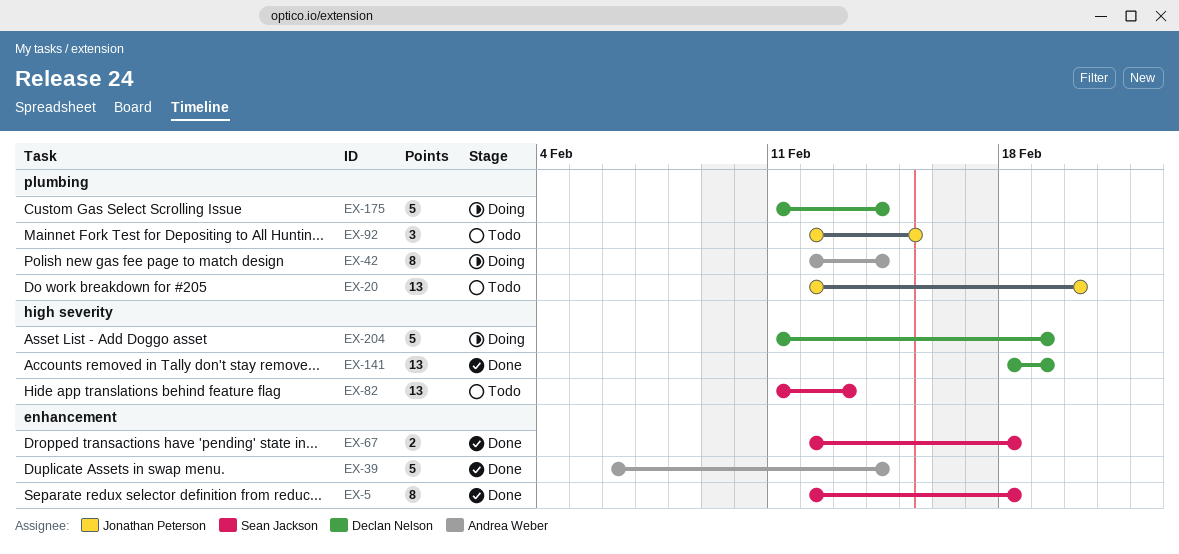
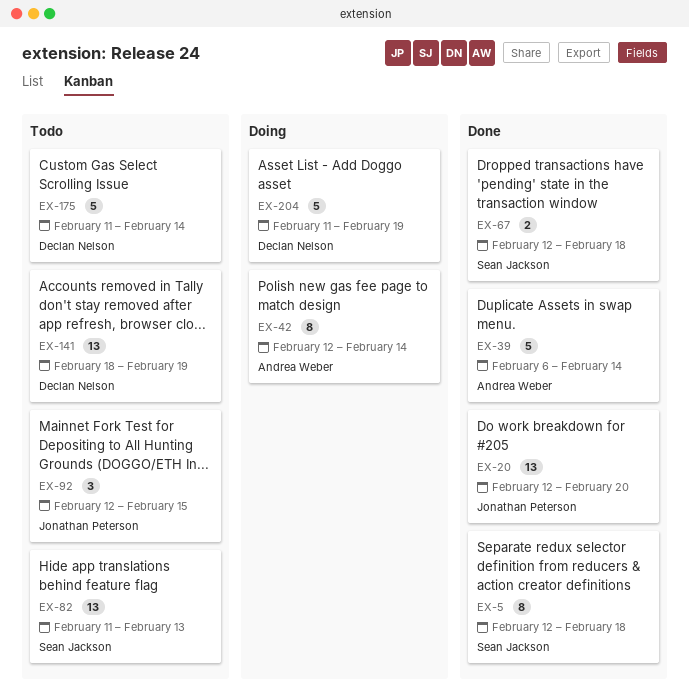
EX-20, status: Todo -> Done
EX-141, status: Done -> Todo
EX-175, status: Doing -> Todo

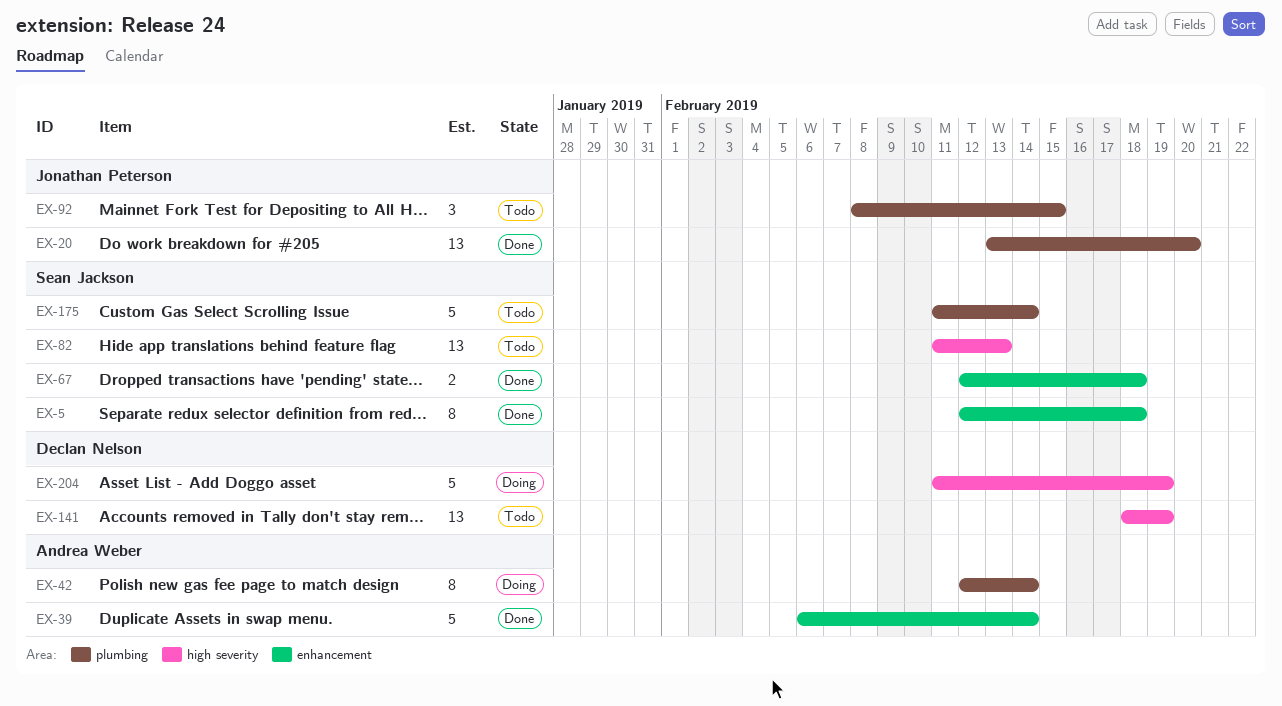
EX-20, start: Feb 12 -> Feb 13
EX-92, start: Feb 12 -> Feb 8
EX-175, owner: Declan Nelson -> Sean Jackson

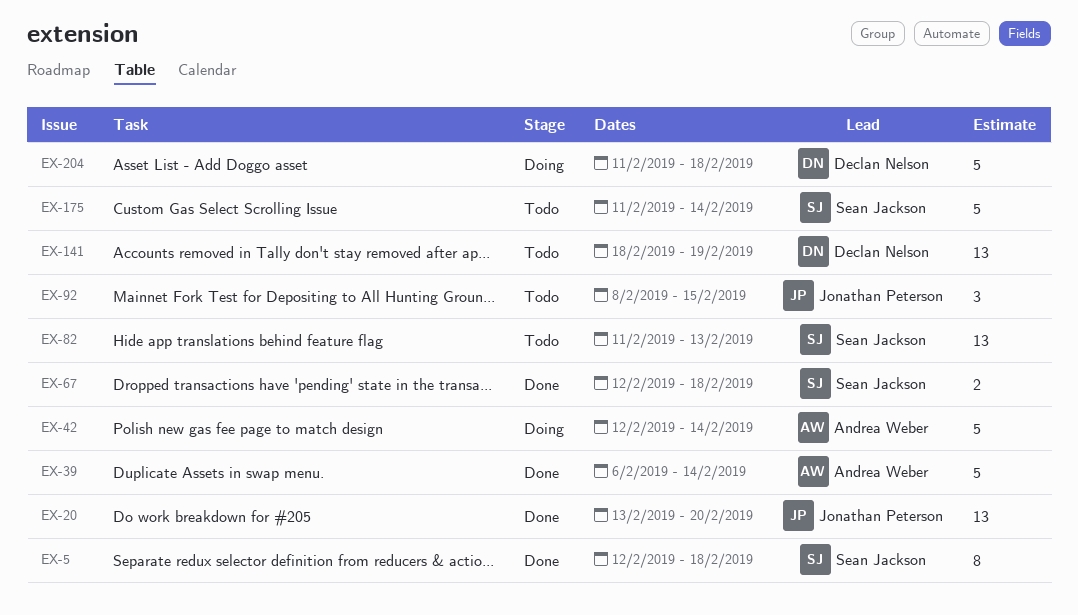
EX-42, estimate: 8 -> 5
EX-204, due: Feb 19 -> Feb 18

